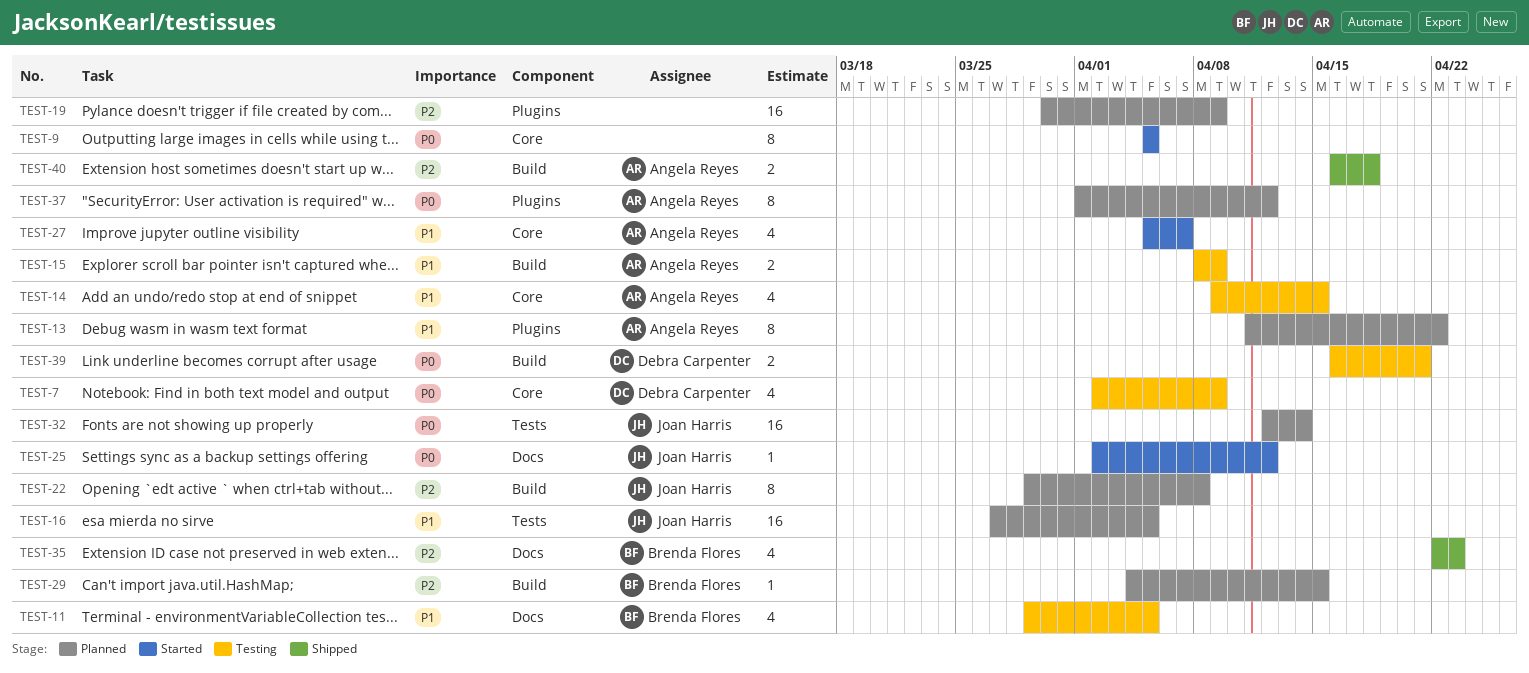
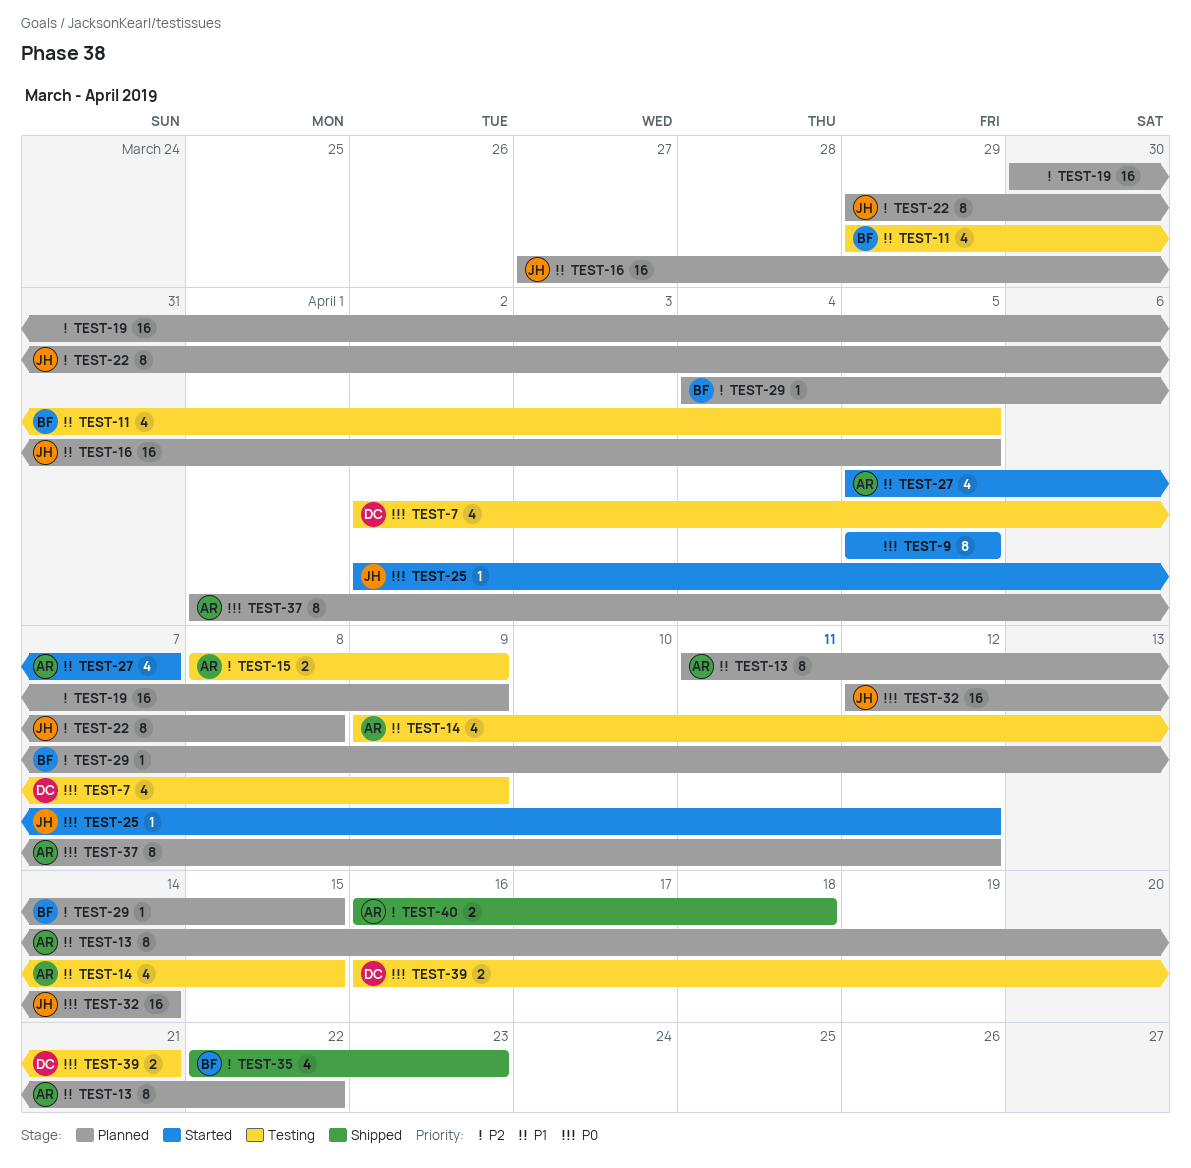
TEST-15, priority: P1 -> P2

